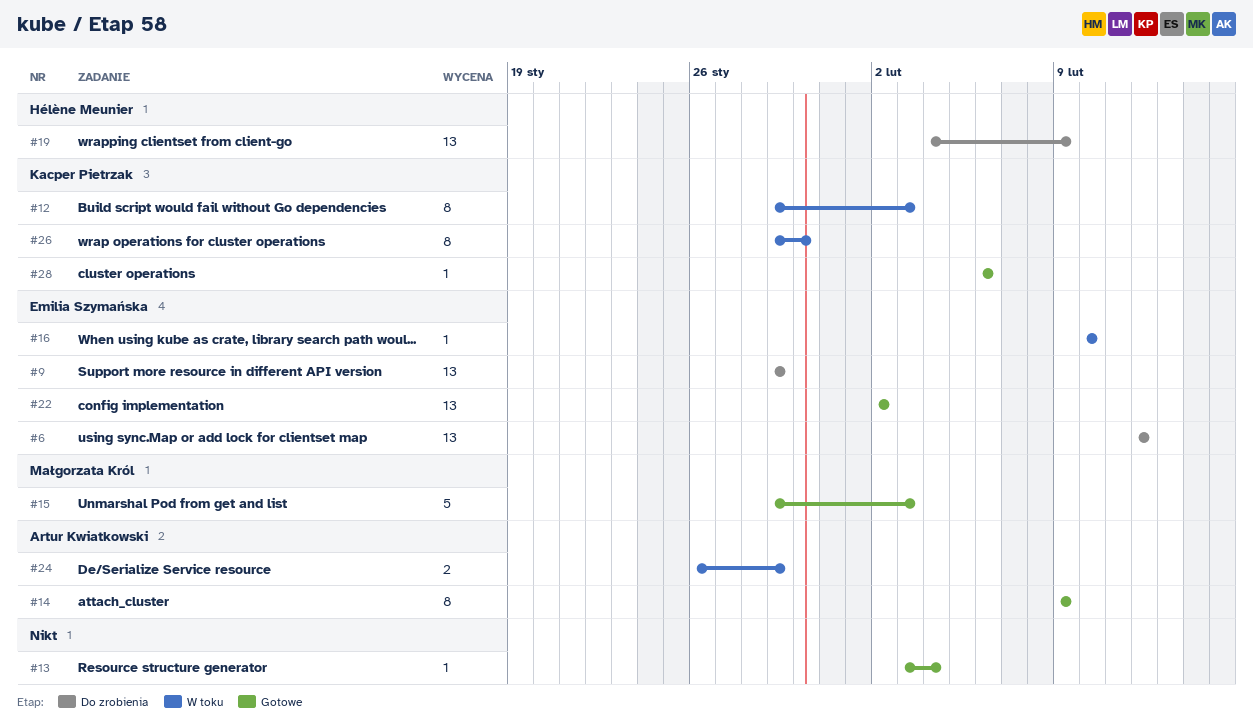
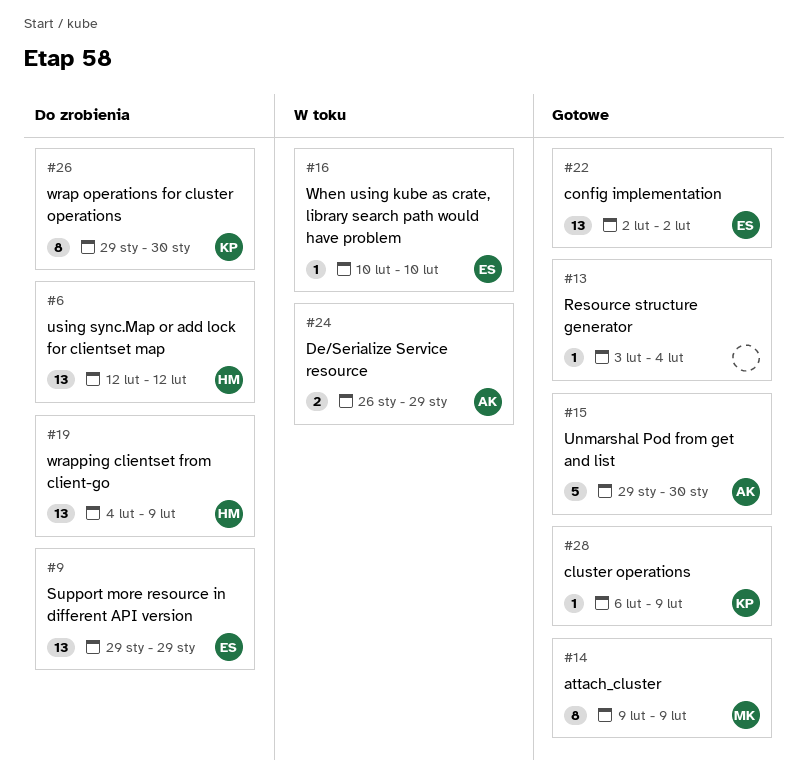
#6, owner: Emilia Szymańska -> Hélène Meunier
#12: present -> none
#14, owner: Artur Kwiatkowski -> Małgorzata Król
#15, owner: Małgorzata Król -> Artur Kwiatkowski
#15, due: Feb 3 -> Jan 30
#26, status: W toku -> Do zrobienia
#28, due: Feb 6 -> Feb 9

